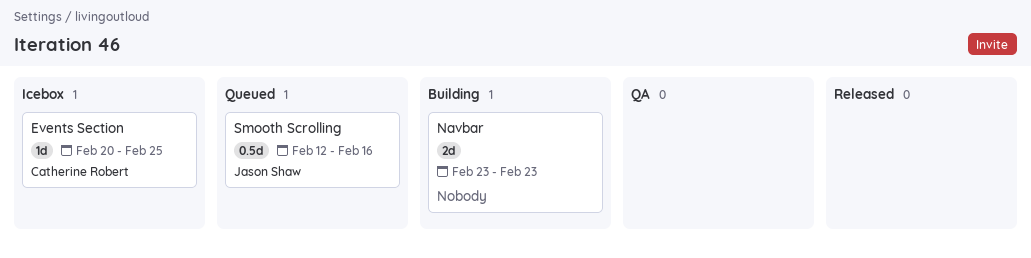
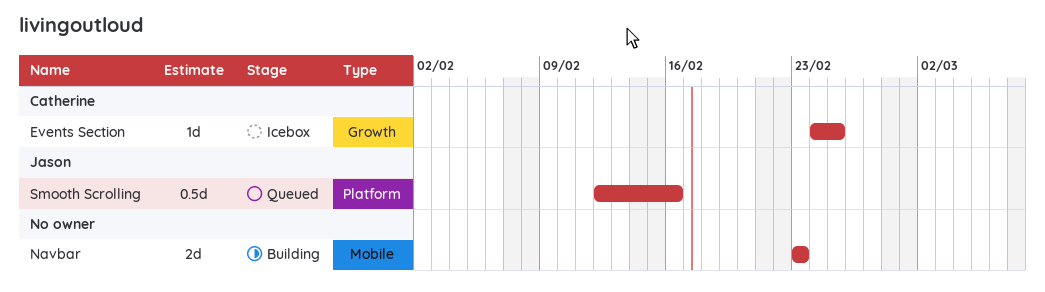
Events Section, start: Feb 20 -> Feb 24

